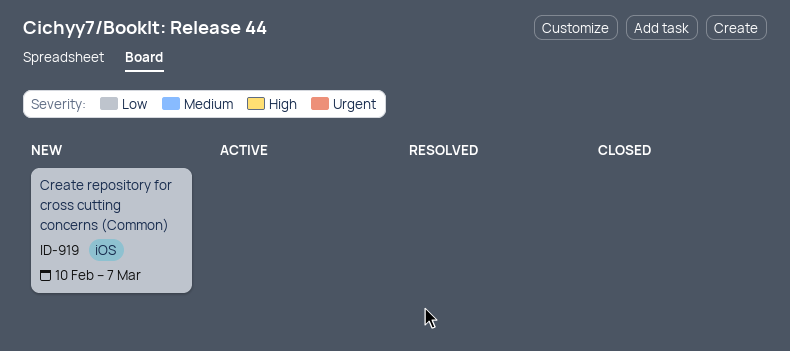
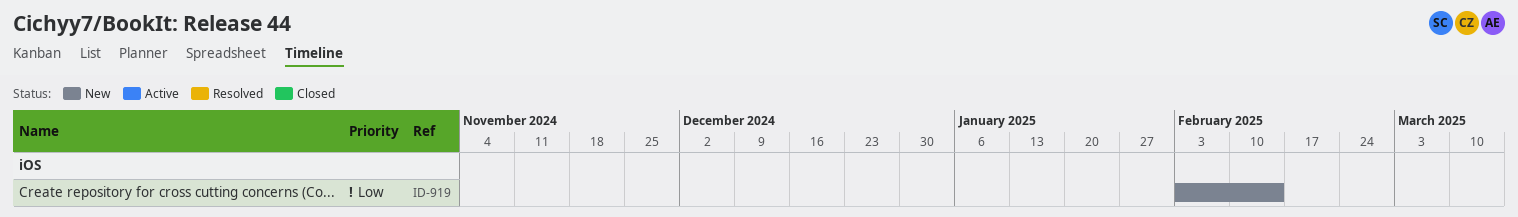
ID-919, start: Feb 10 -> Feb 3
ID-919, due: Mar 7 -> Feb 14

